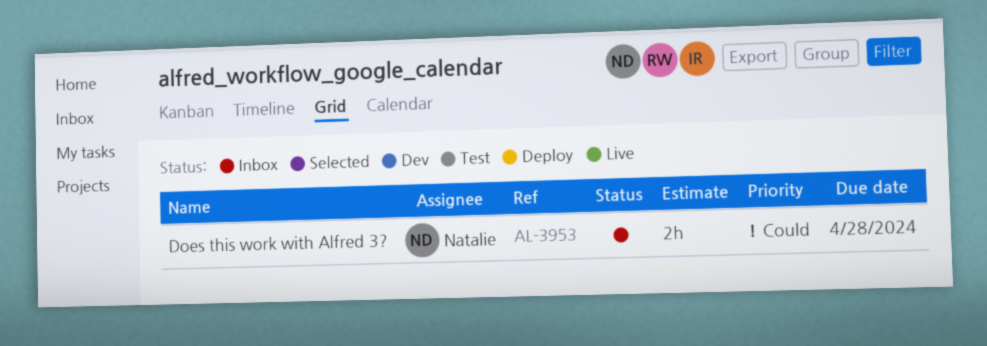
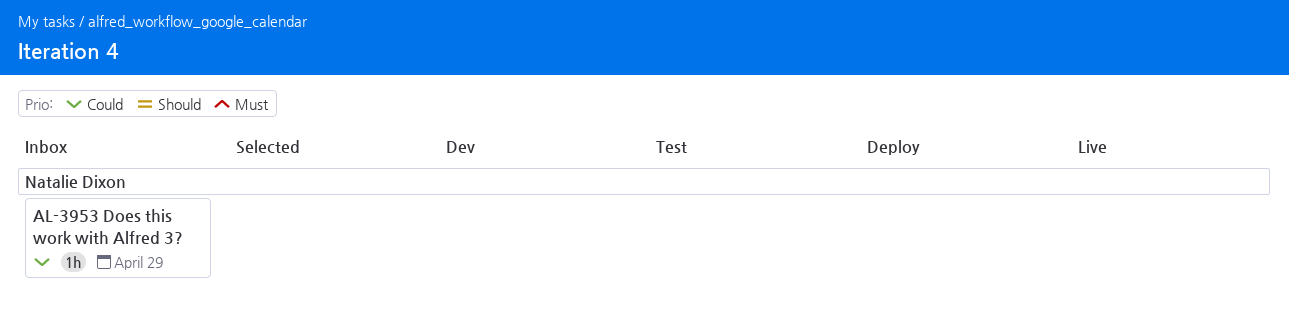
AL-3953, estimate: 2h -> 1h
AL-3953, due: Apr 28 -> Apr 29

